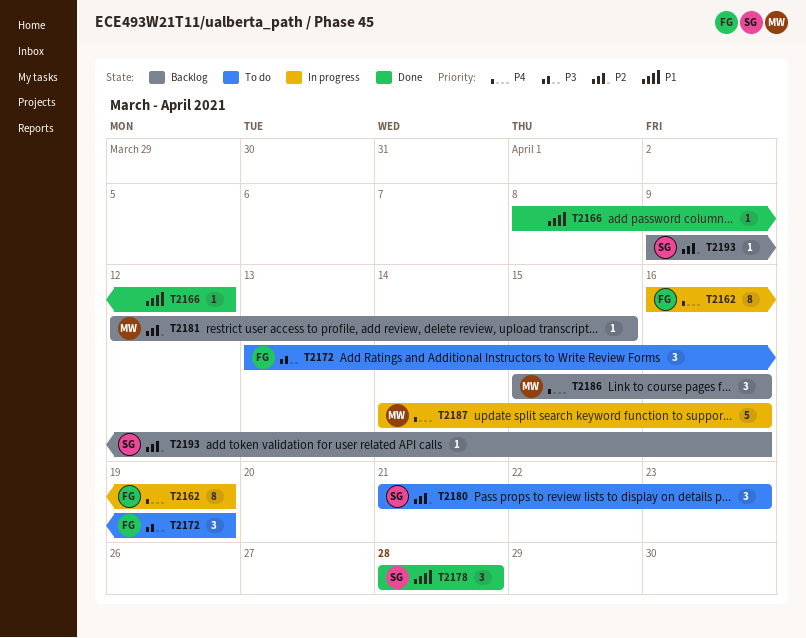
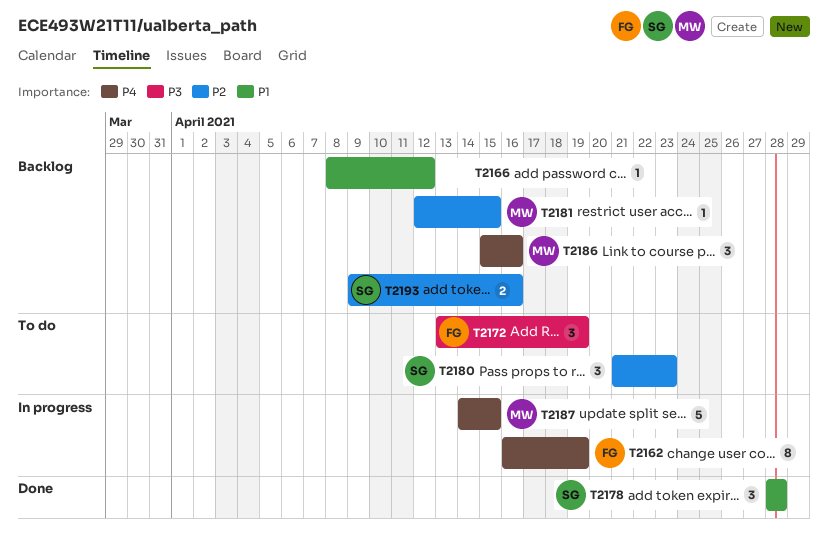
T2166, status: Done -> Backlog
T2187, due: Apr 16 -> Apr 15
T2193, estimate: 1 -> 2

